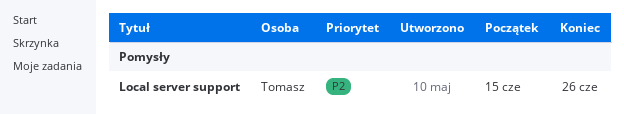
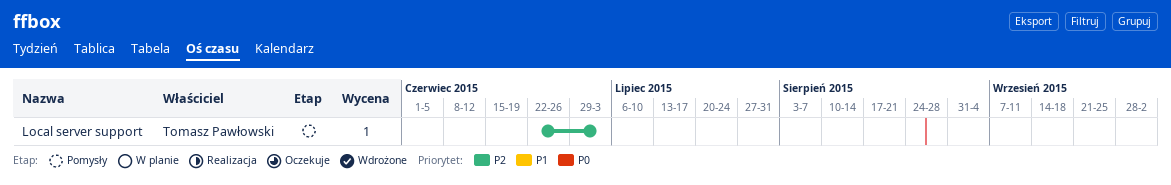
Local server support, start: Jun 15 -> Jun 22
Local server support, due: Jun 26 -> Jul 3

